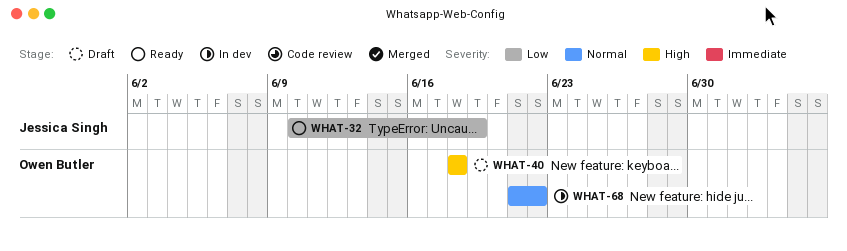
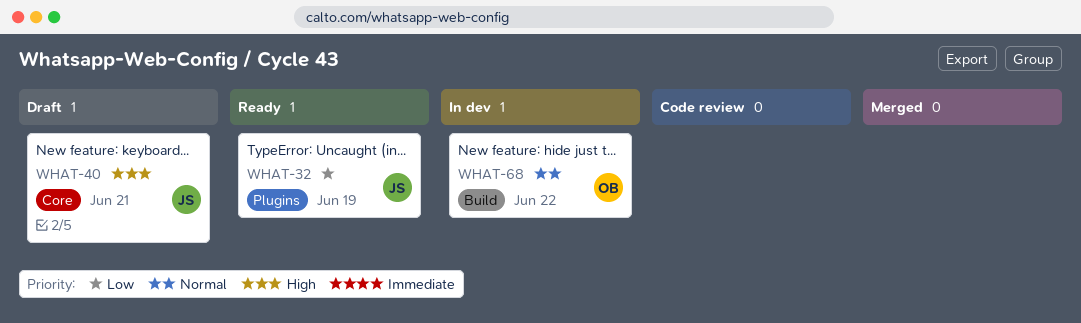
WHAT-40, owner: Owen Butler -> Jessica Singh
WHAT-40, due: Jun 18 -> Jun 21

